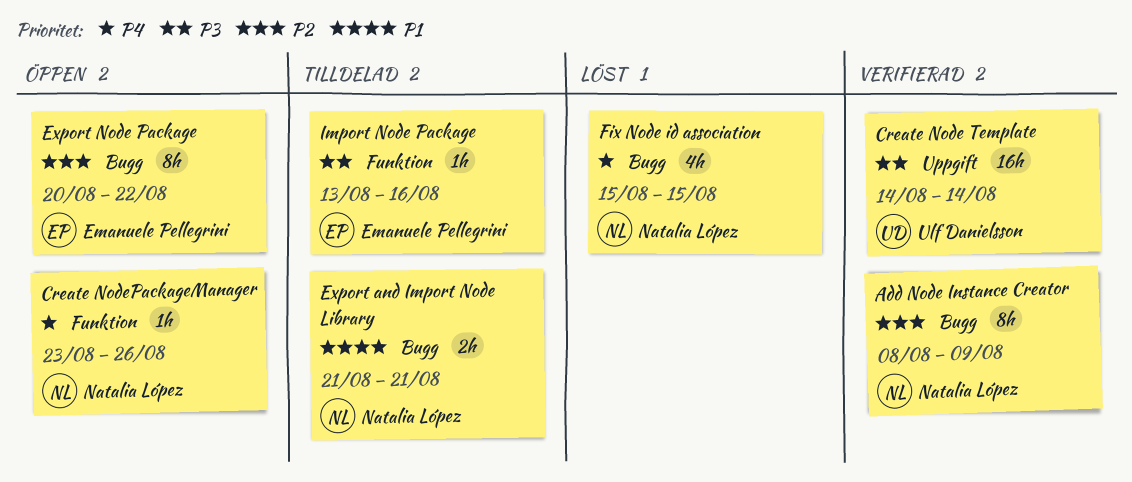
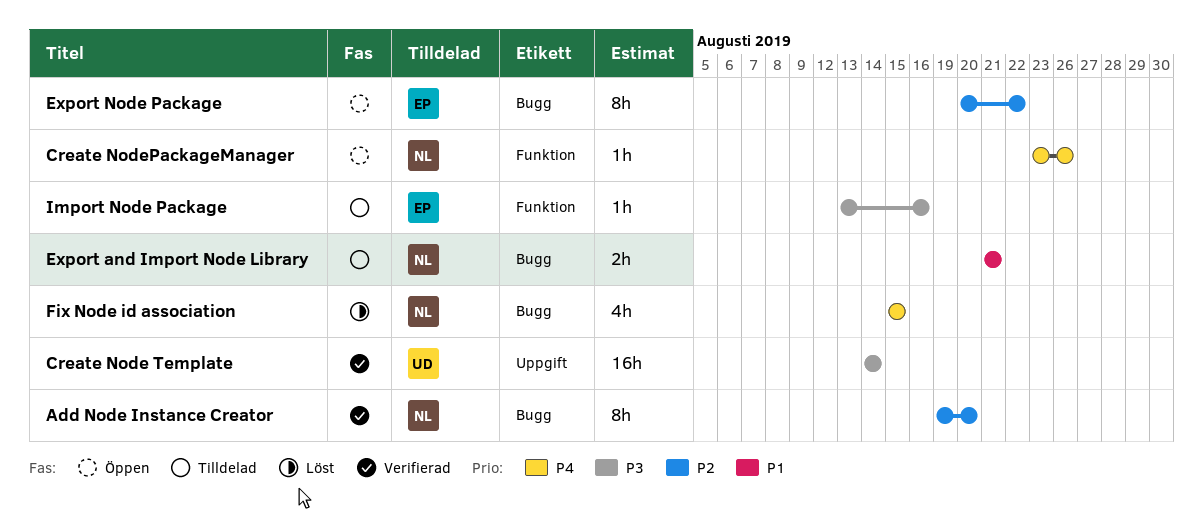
Add Node Instance Creator, start: Aug 8 -> Aug 19
Add Node Instance Creator, due: Aug 9 -> Aug 20

